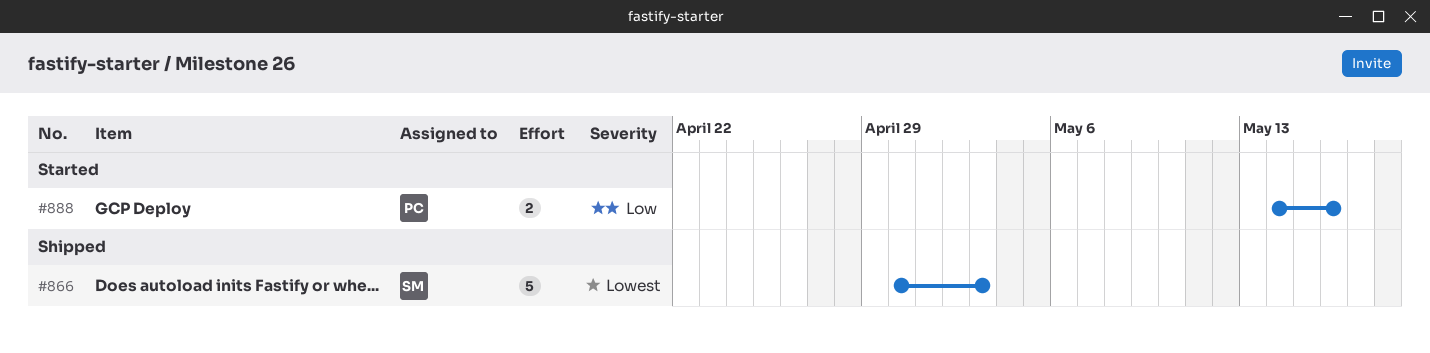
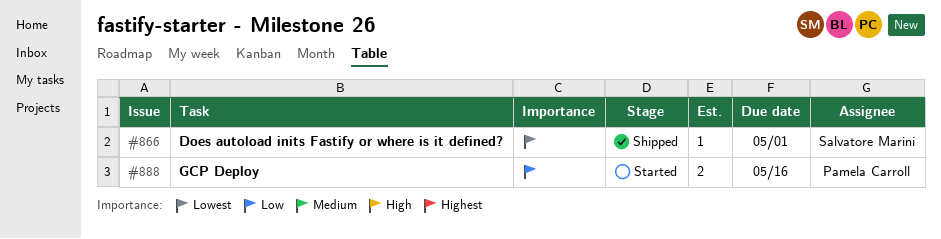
#866, estimate: 5 -> 1
#866, due: May 3 -> May 1

